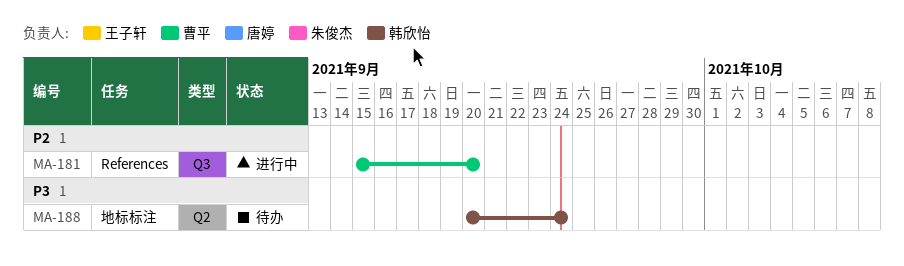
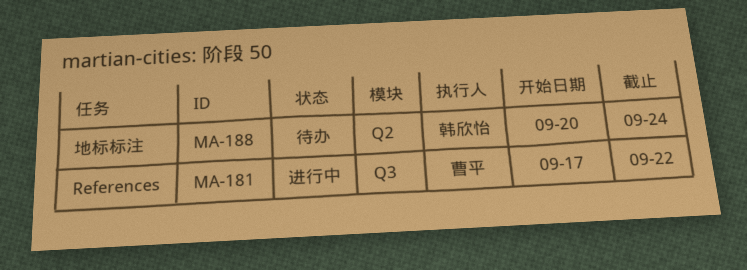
MA-181, start: Sep 15 -> Sep 17
MA-181, due: Sep 20 -> Sep 22

